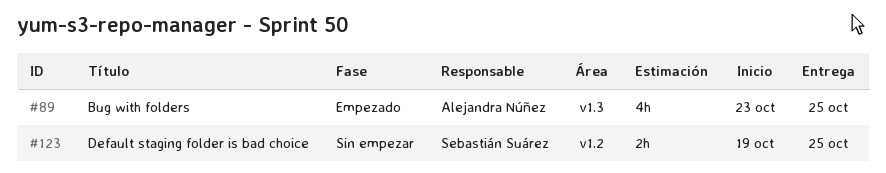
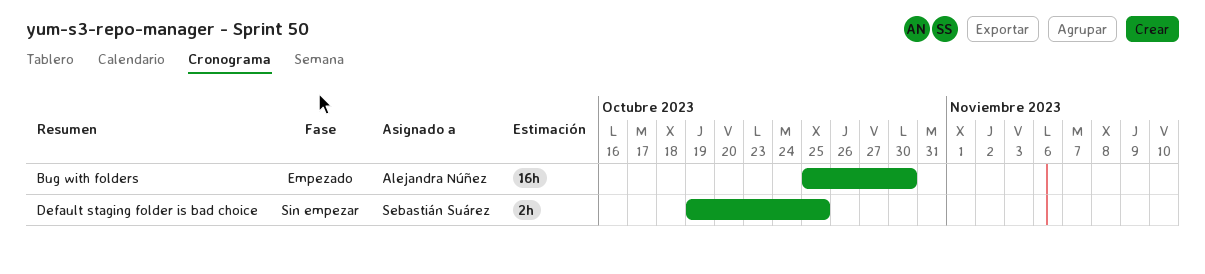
Bug with folders, estimate: 4h -> 16h
Bug with folders, start: Oct 23 -> Oct 25
Bug with folders, due: Oct 25 -> Oct 30

